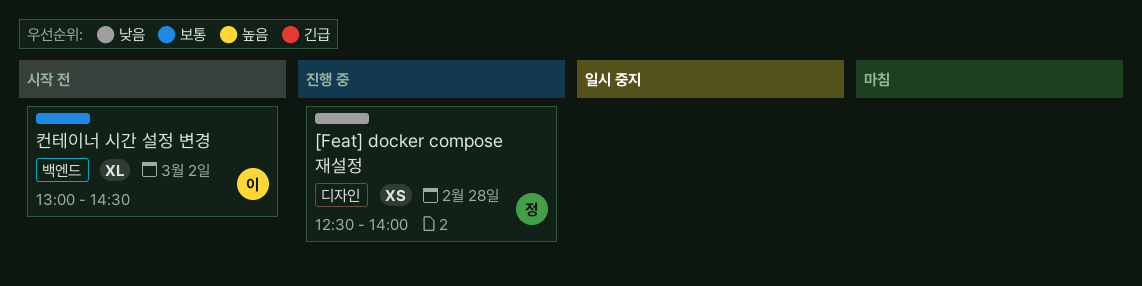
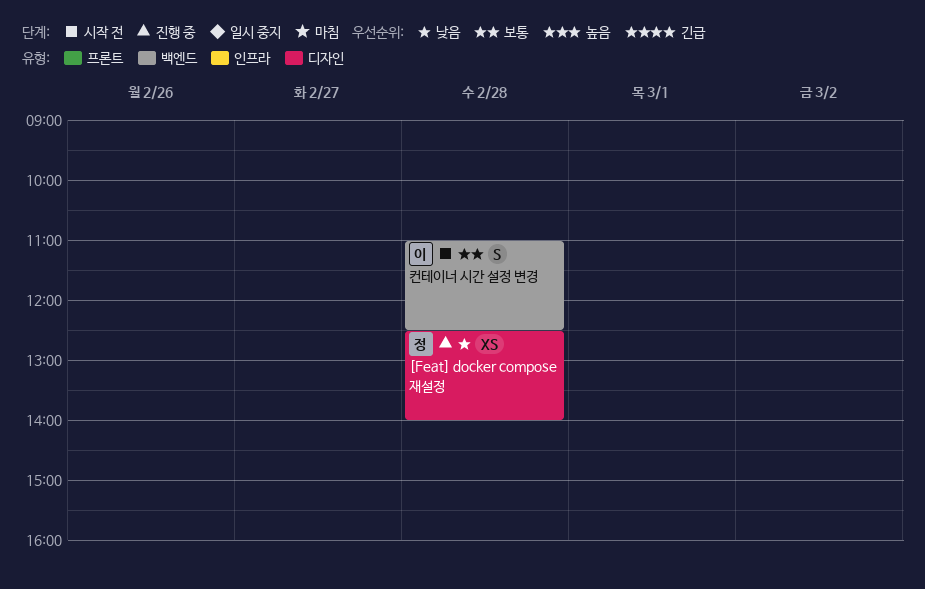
컨테이너 시간 설정 변경, estimate: XL -> S
컨테이너 시간 설정 변경, day: Mar 2 -> Feb 28
컨테이너 시간 설정 변경, begins: 13:00 -> 11:00
컨테이너 시간 설정 변경, ends: 14:30 -> 12:30

